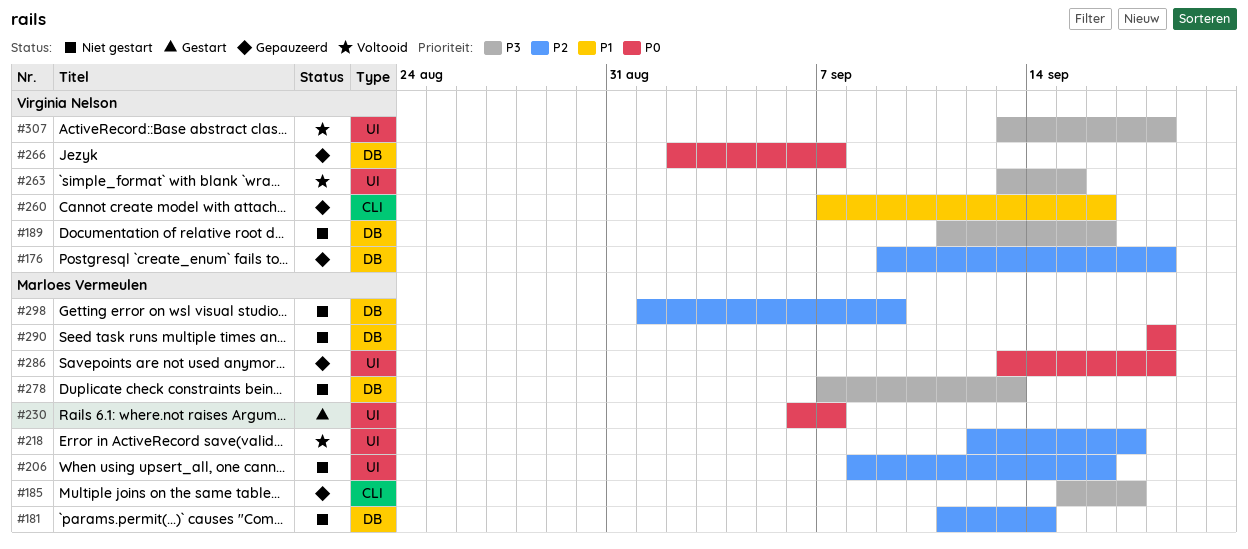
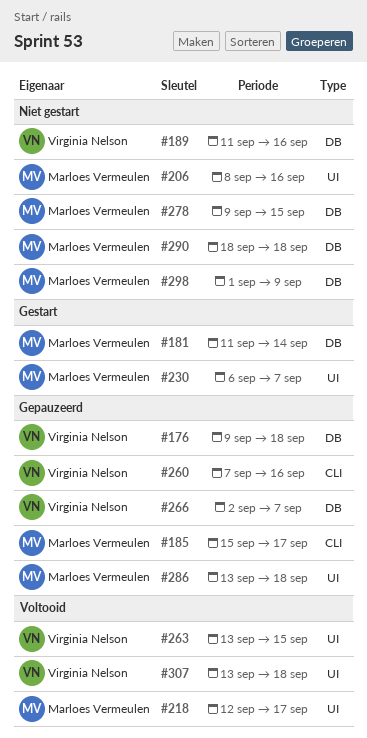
#181, status: Niet gestart -> Gestart
#278, start: Sep 7 -> Sep 9
#278, due: Sep 13 -> Sep 15

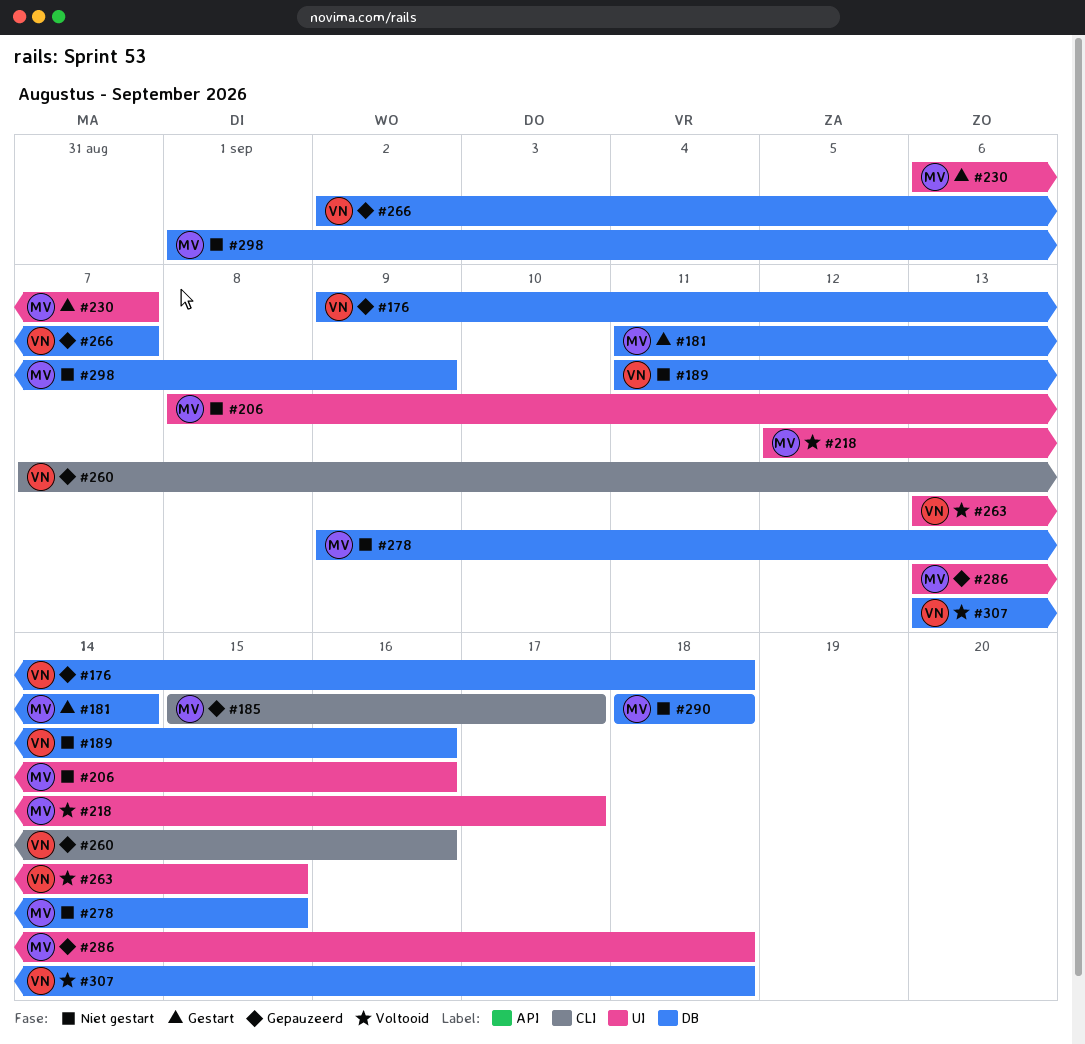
#307, label: UI -> DB

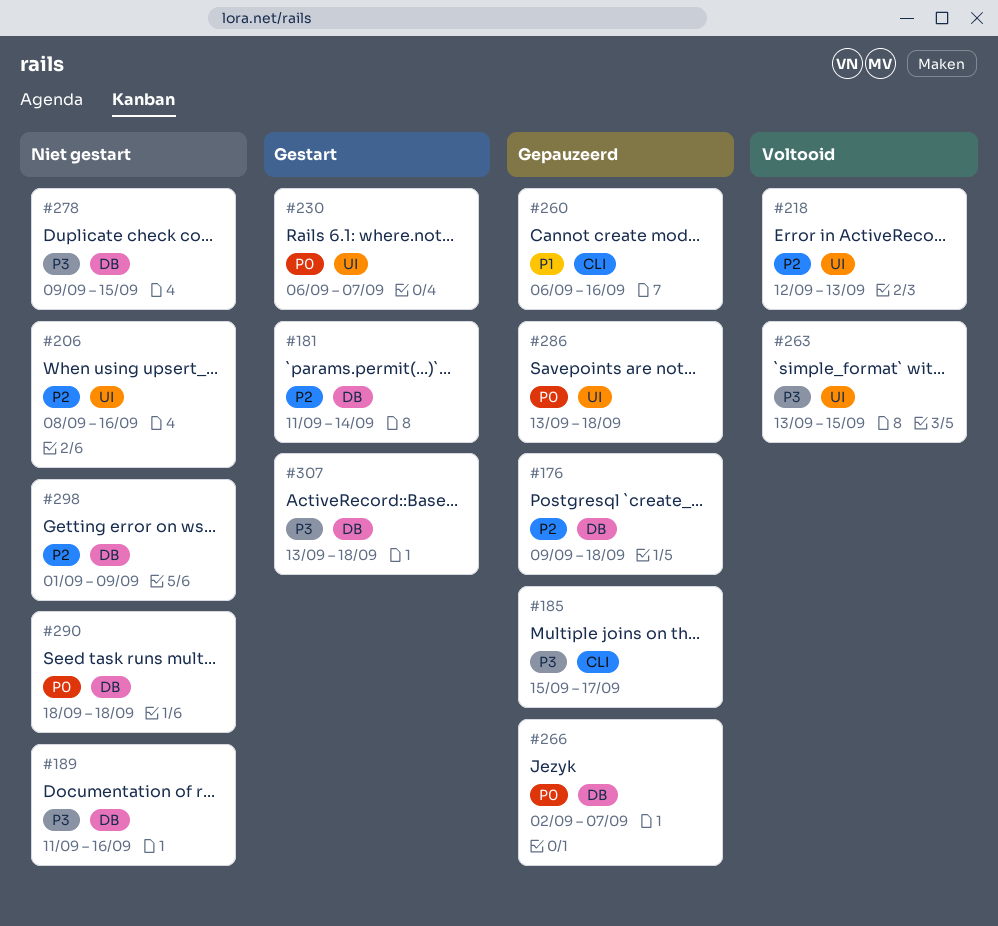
#218, due: Sep 17 -> Sep 13
#260, start: Sep 7 -> Sep 6
#307, status: Voltooid -> Gestart

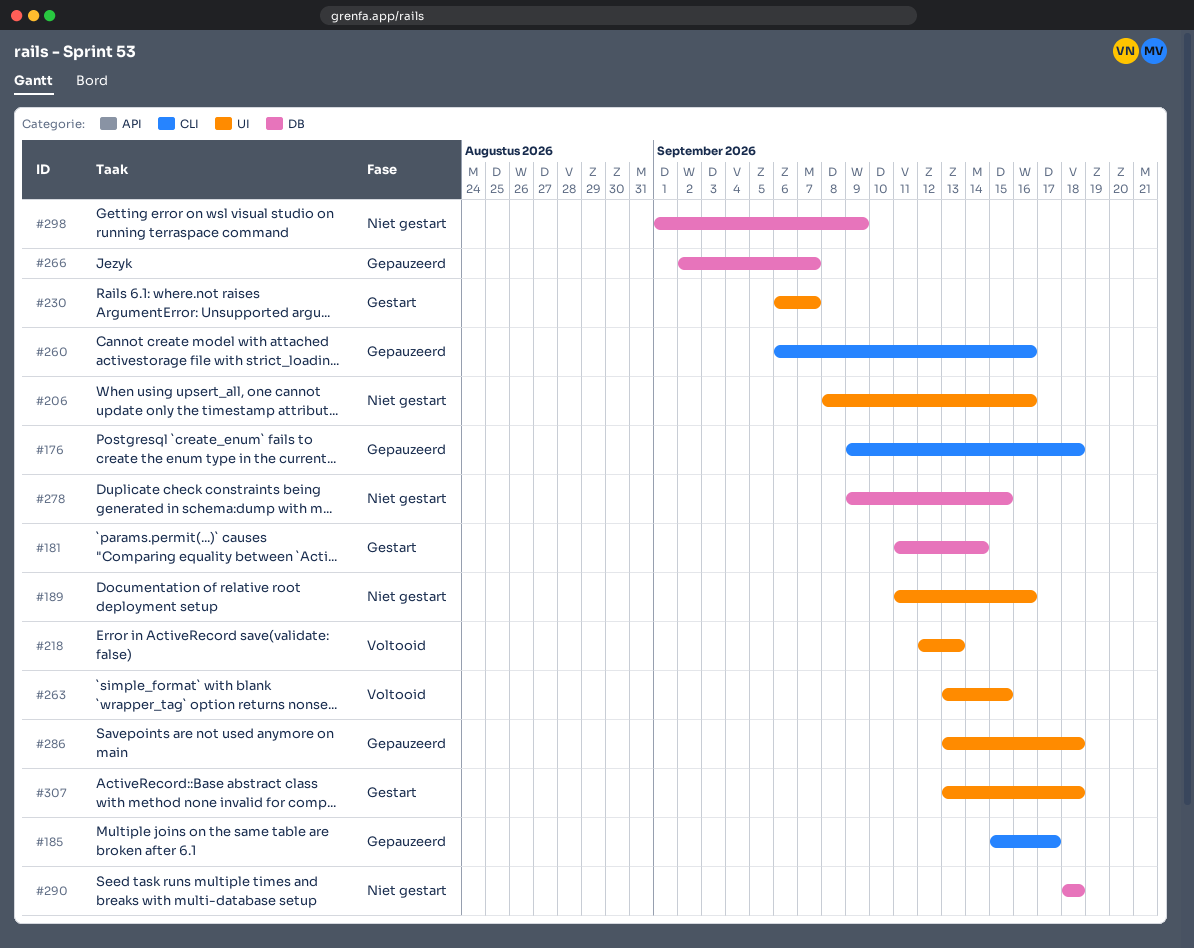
#176, label: DB -> CLI
#189, label: DB -> UI
#307, label: DB -> UI

